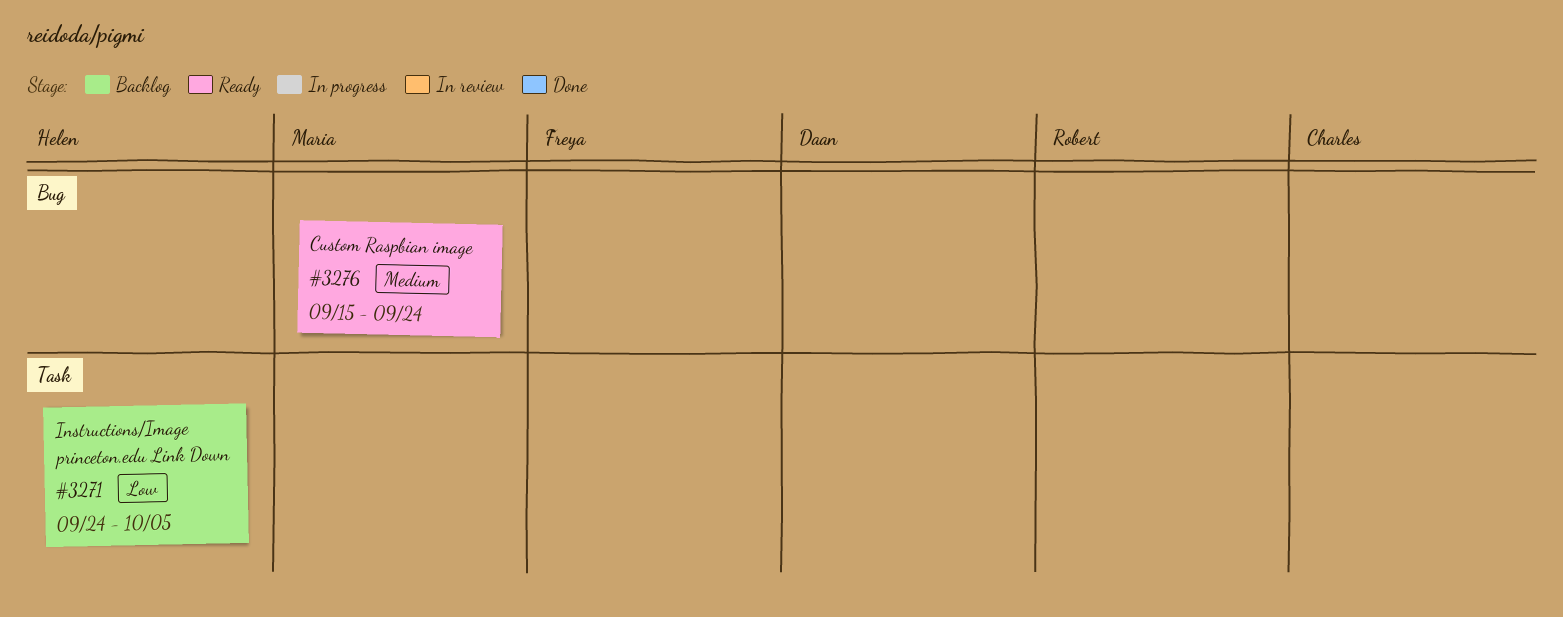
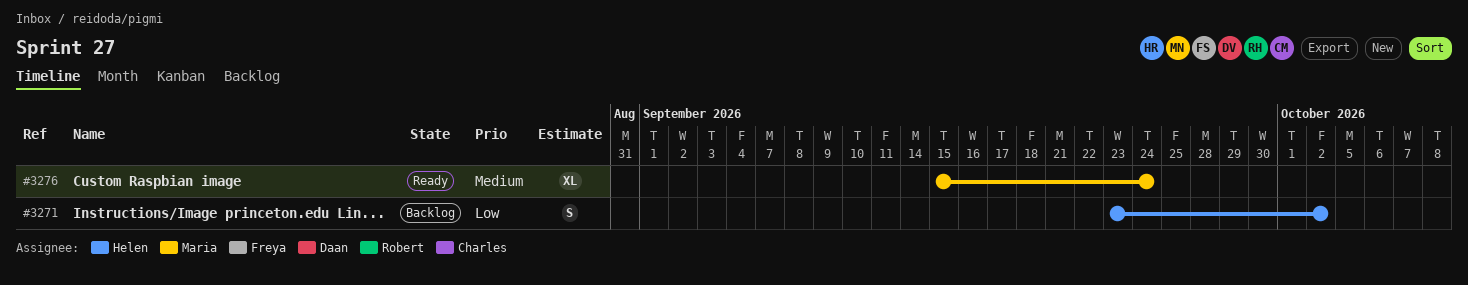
#3271, start: Sep 24 -> Sep 23
#3271, due: Oct 5 -> Oct 2

